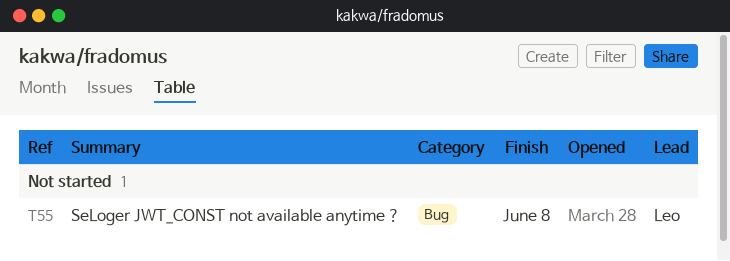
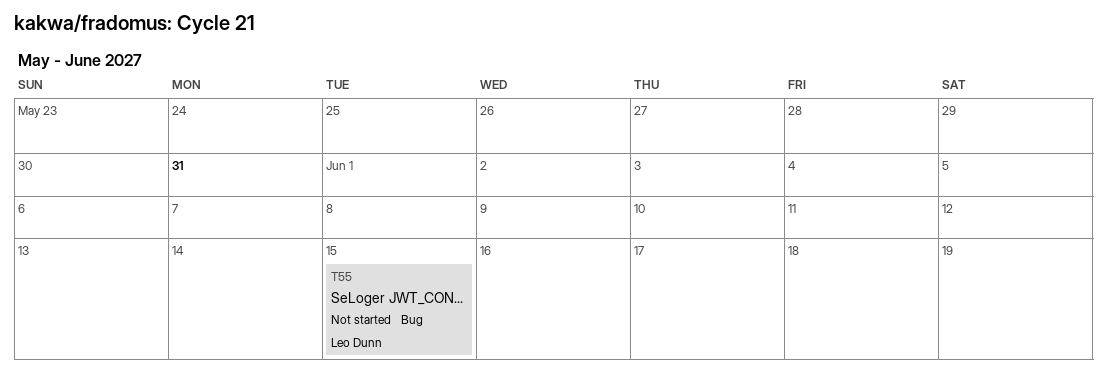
T55, due: Jun 8 -> Jun 15

